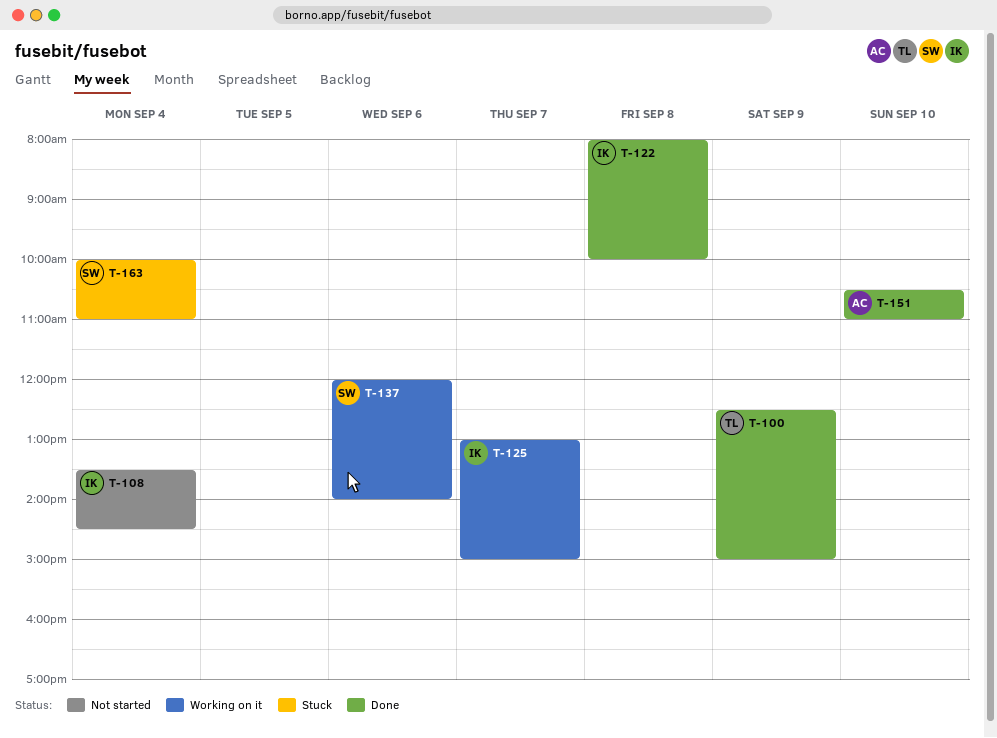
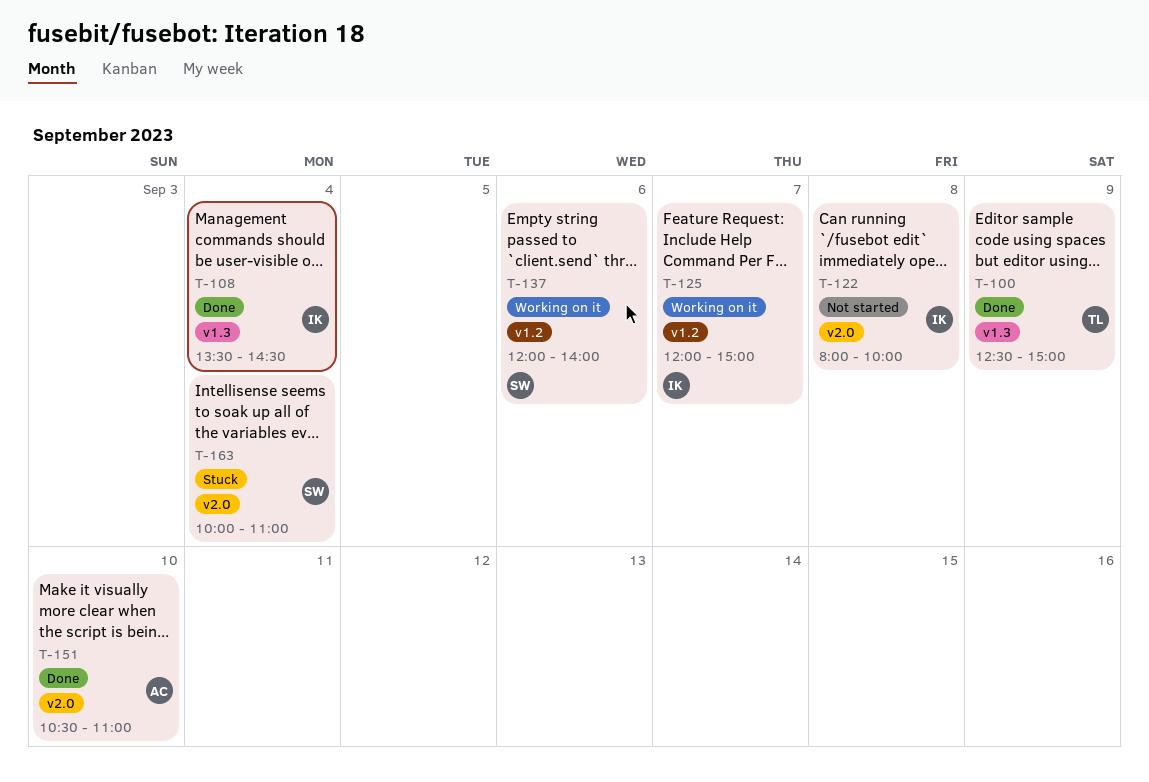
T-108, status: Not started -> Done
T-122, status: Done -> Not started
T-125, begins: 13:00 -> 12:00

